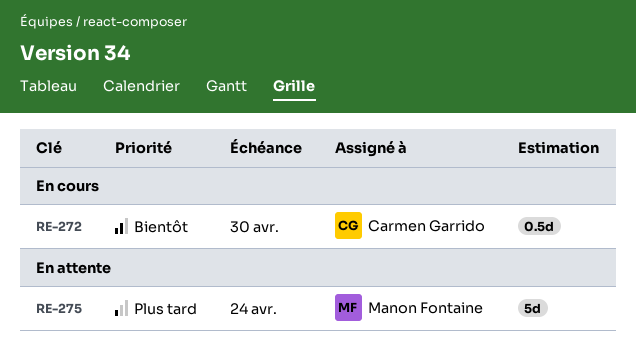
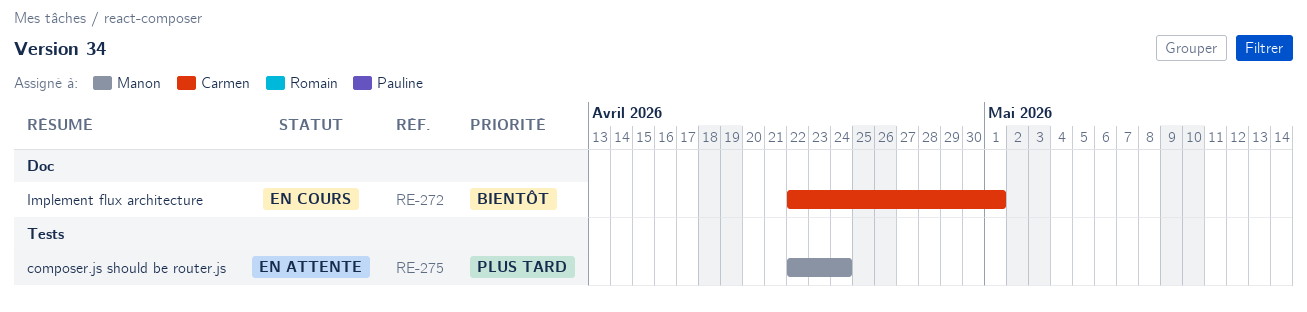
RE-272, due: Apr 30 -> May 1

